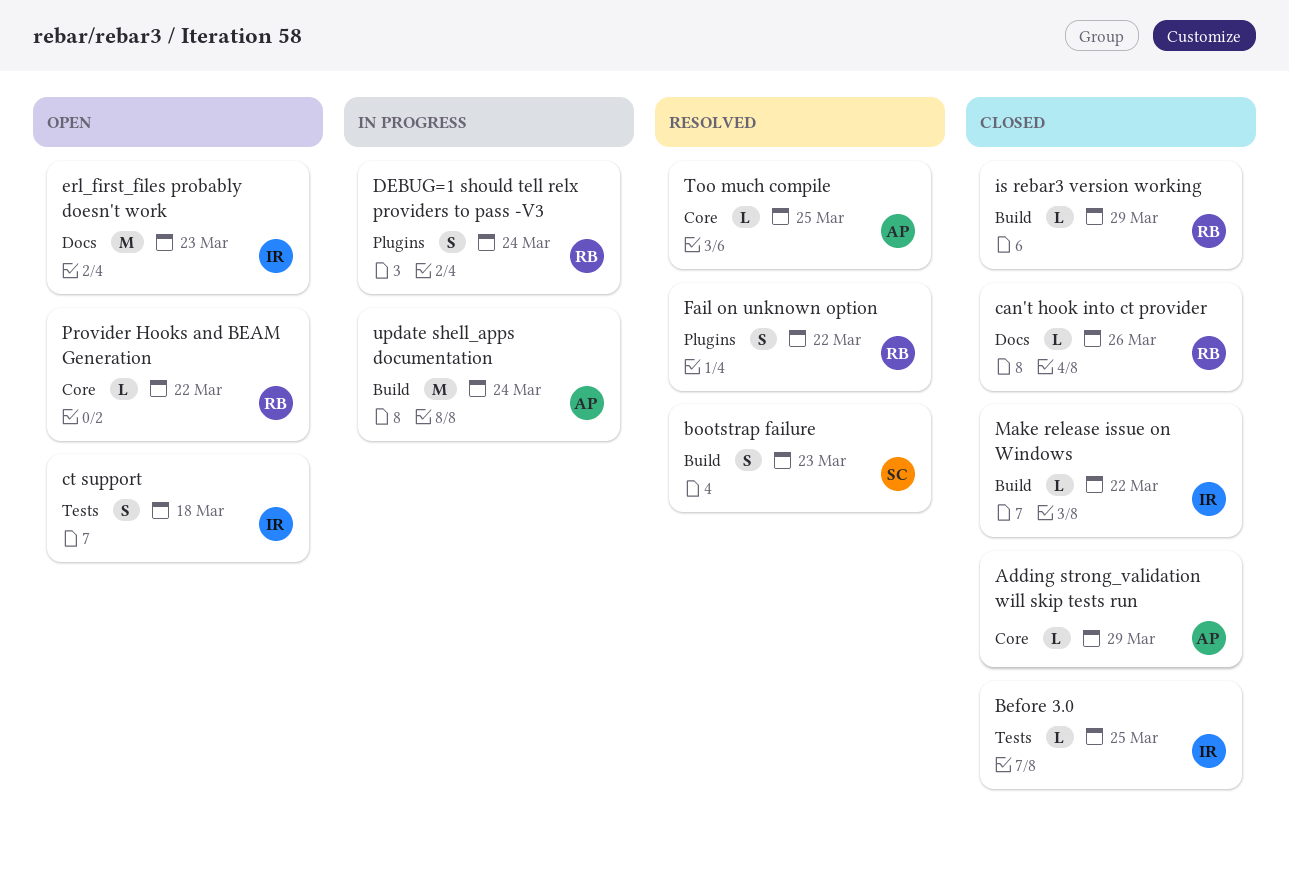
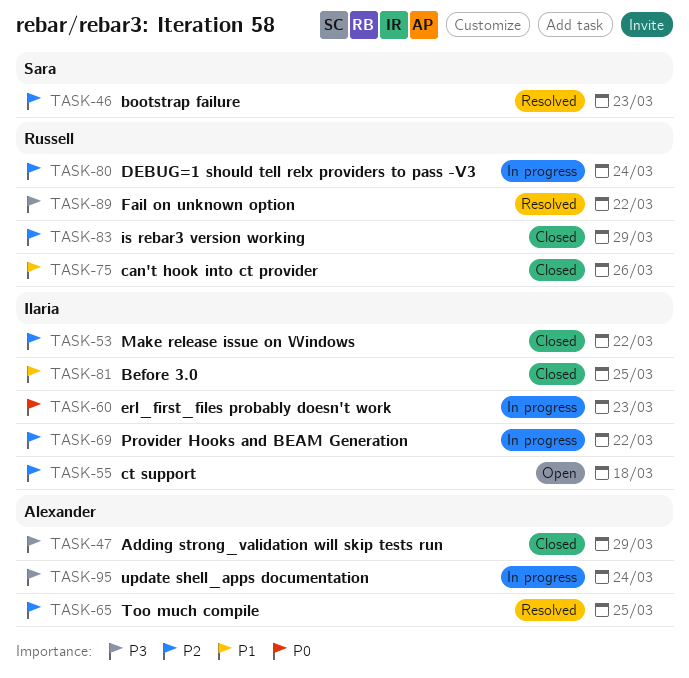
erl_first_files probably doesn't work, status: Open -> In progress
Provider Hooks and BEAM Generation, status: Open -> In progress
Provider Hooks and BEAM Generation, owner: Russell -> Ilaria

